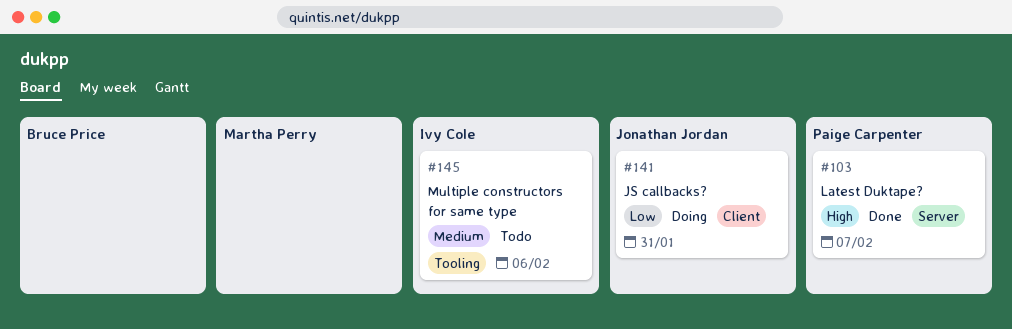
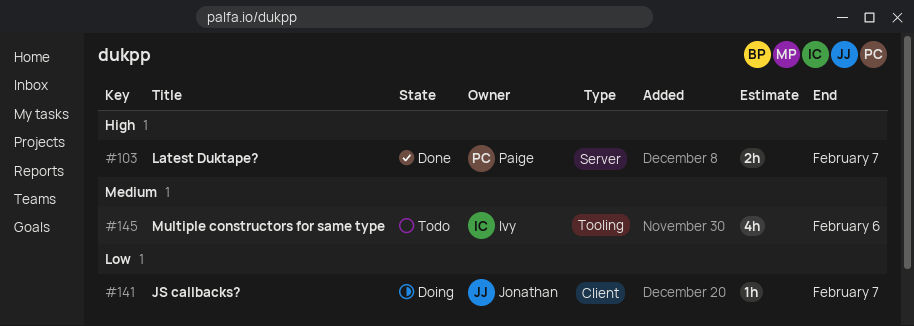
#141, due: Jan 31 -> Feb 7

